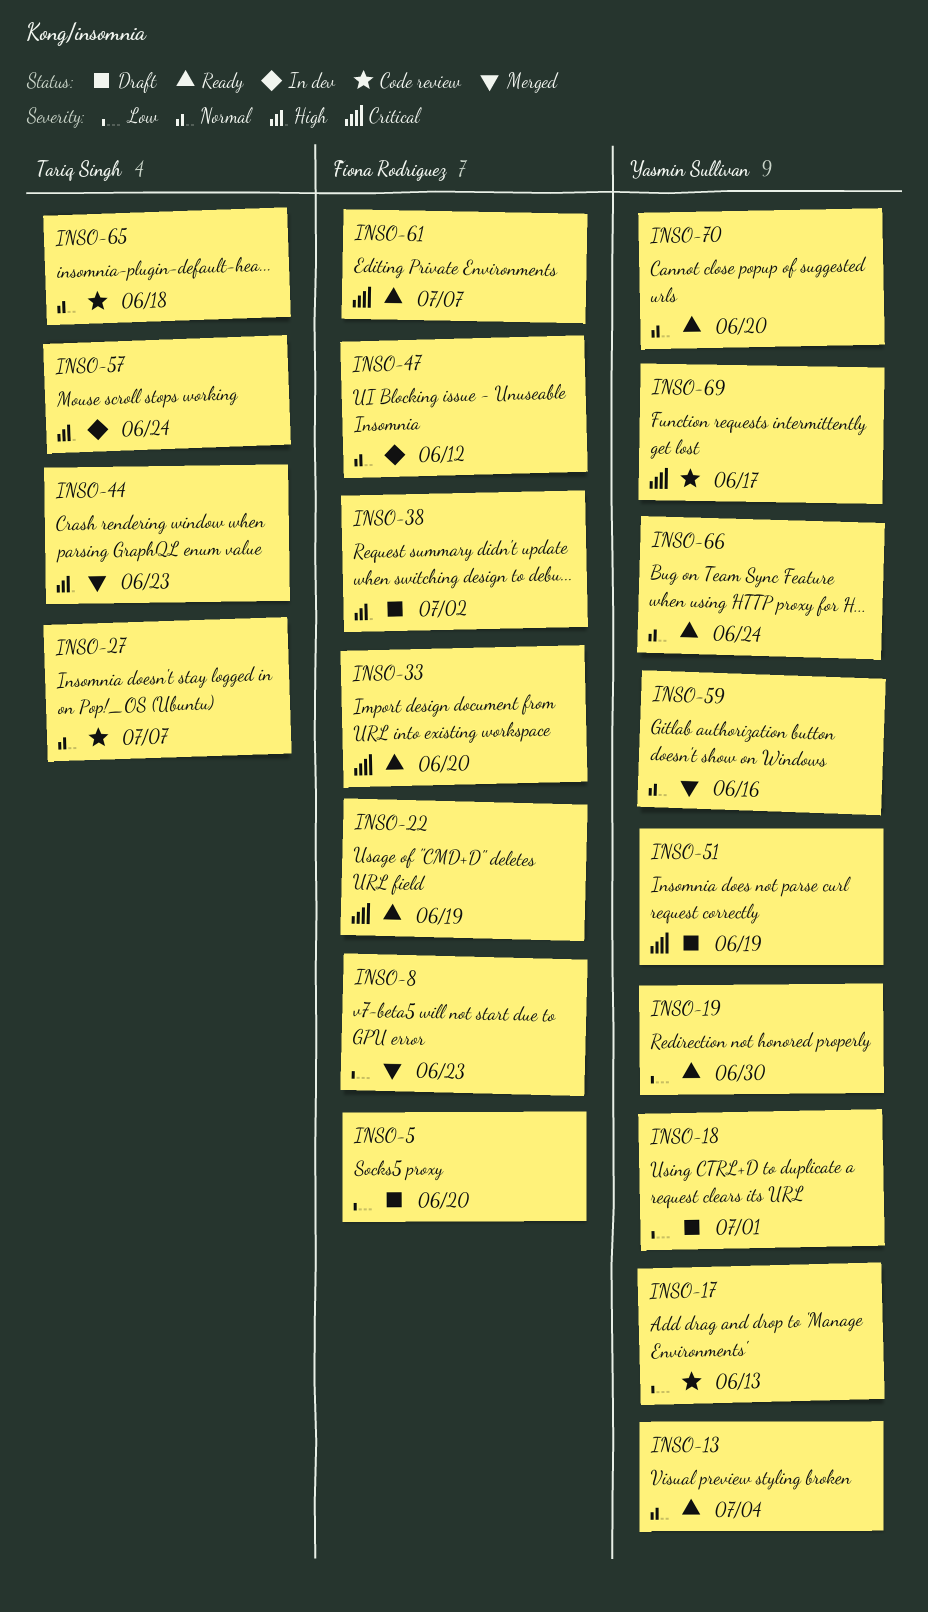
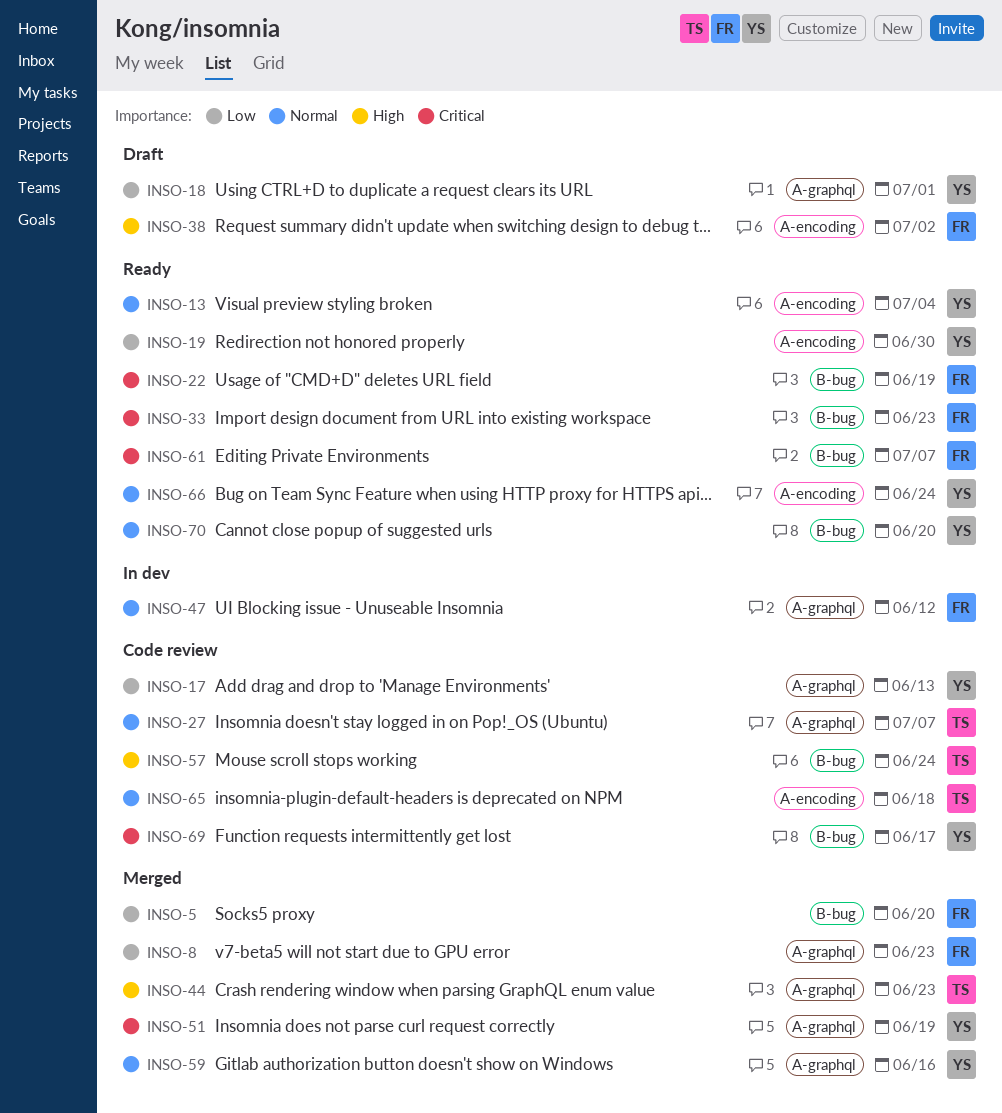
INSO-5, status: Draft -> Merged
INSO-33, due: Jun 20 -> Jun 23
INSO-51, status: Draft -> Merged
INSO-57, status: In dev -> Code review

